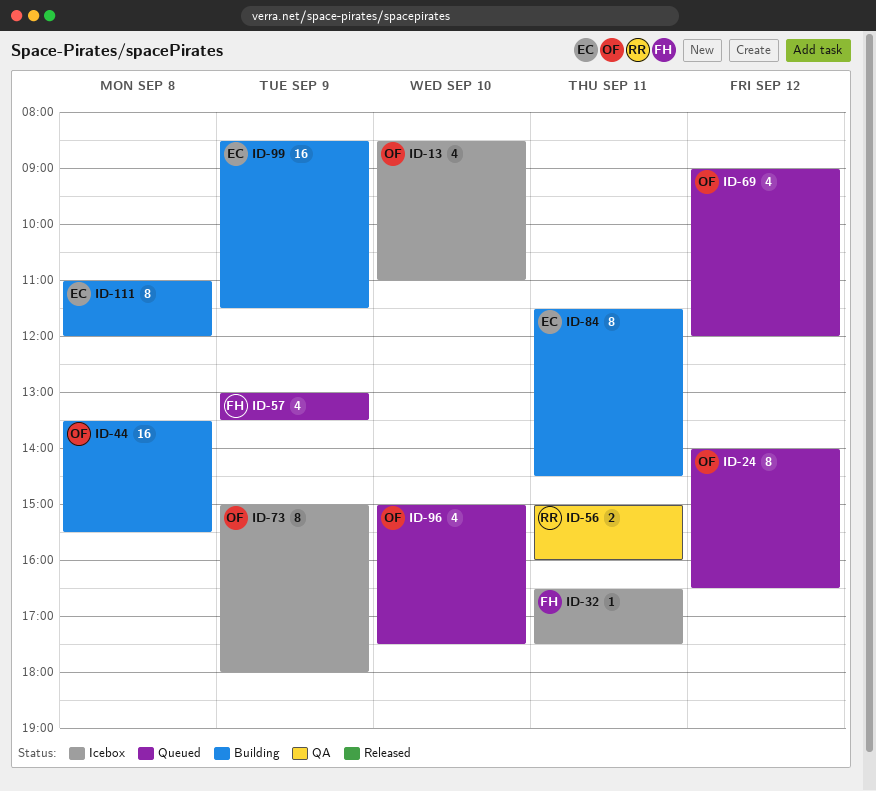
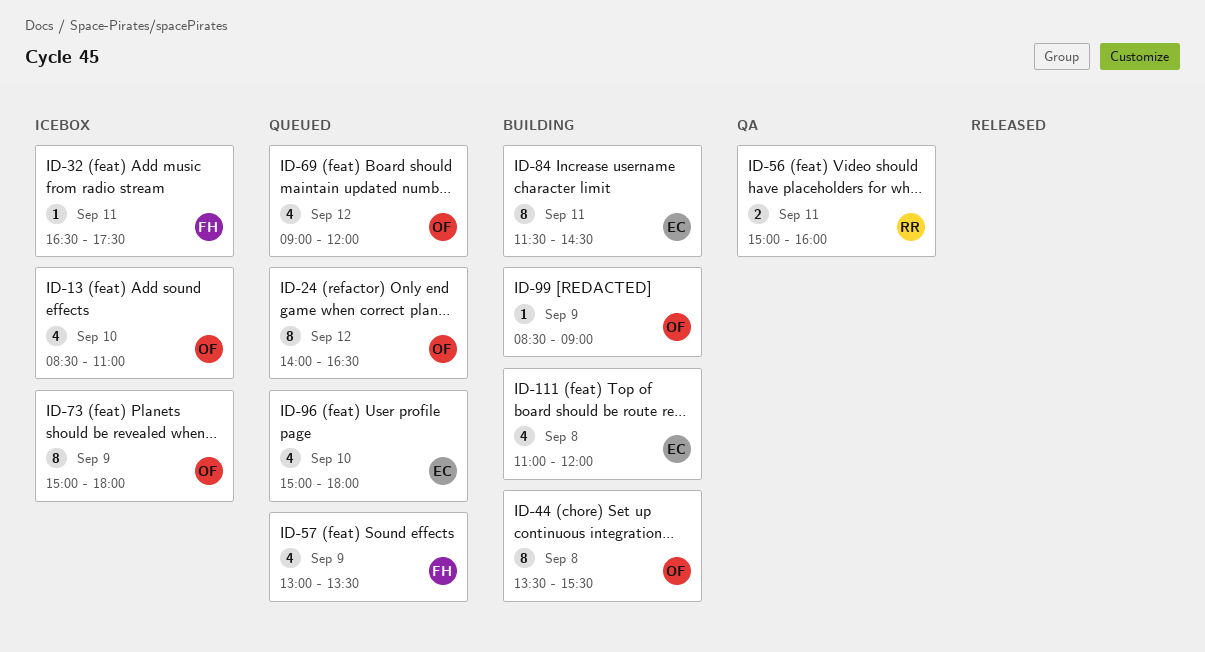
ID-44, estimate: 16 -> 8
ID-96, owner: OF -> EC
ID-96, ends: 17:30 -> 18:00
ID-99, owner: EC -> OF
ID-99, estimate: 16 -> 1
ID-99, ends: 11:30 -> 09:00
ID-111, estimate: 8 -> 4

